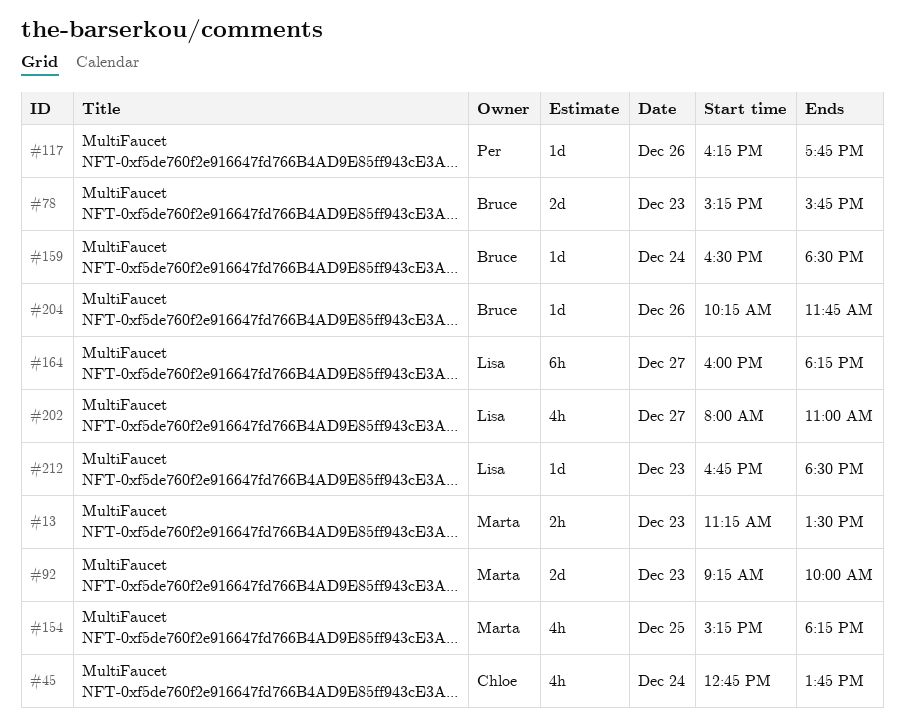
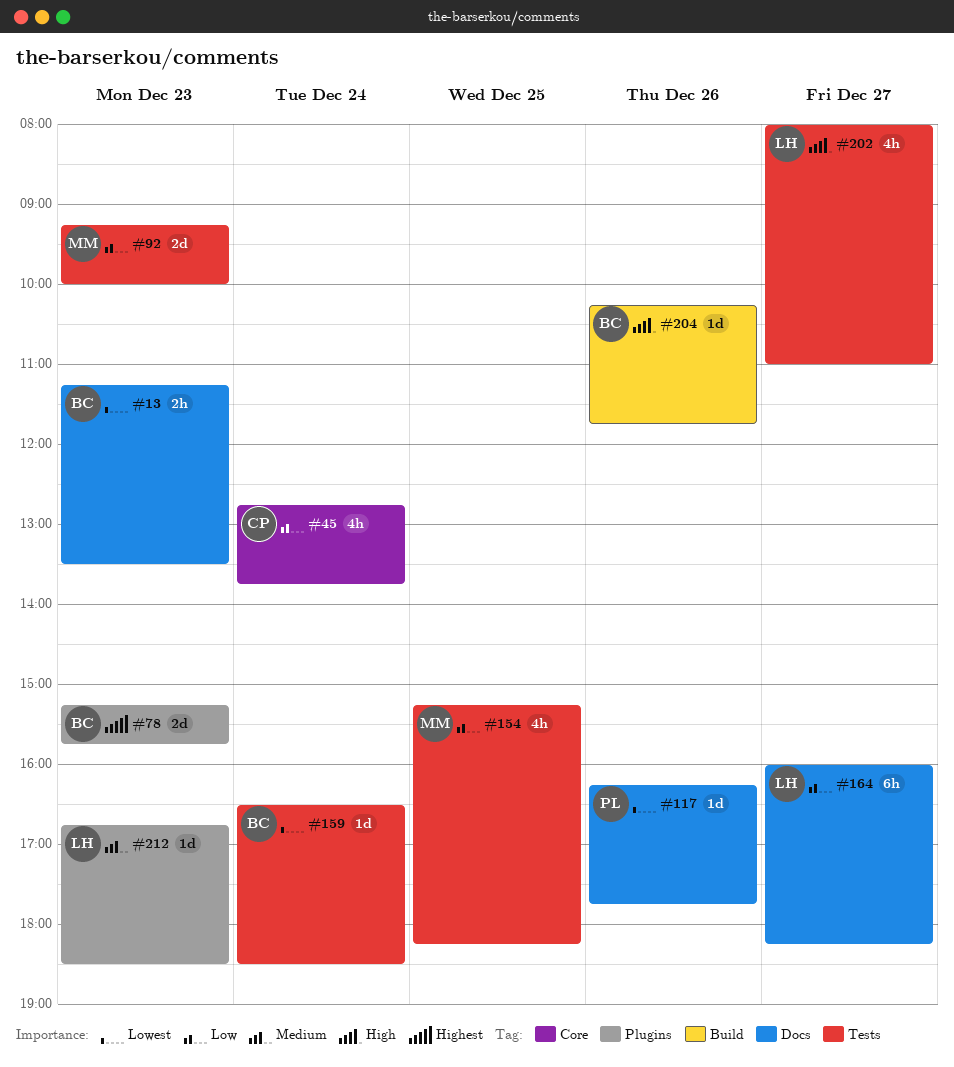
#13, owner: Marta -> Bruce

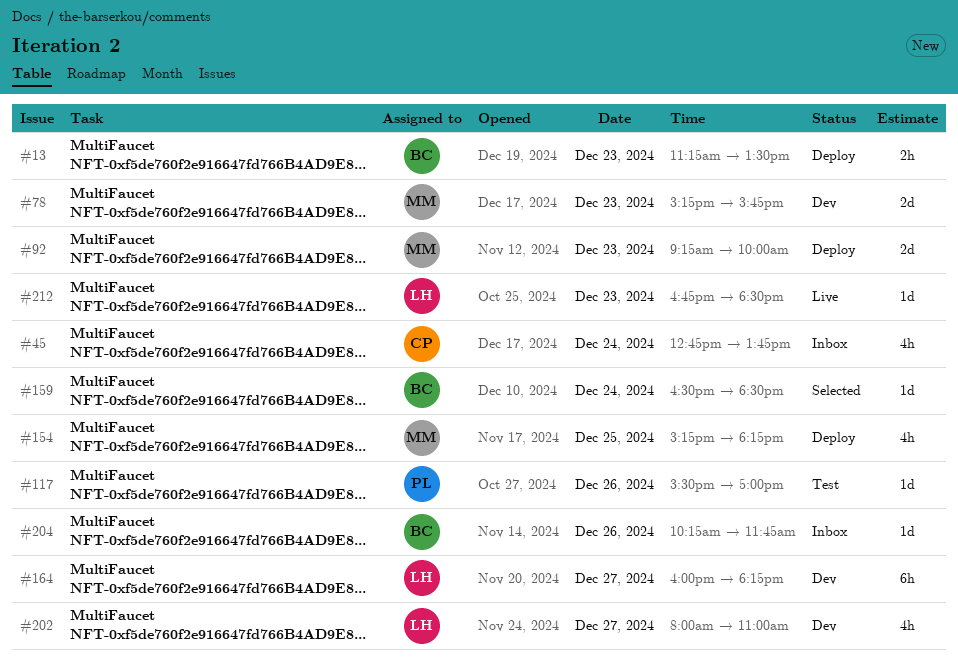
#78, owner: BC -> MM
#117, begins: 16:15 -> 15:30
#117, ends: 17:45 -> 17:00

